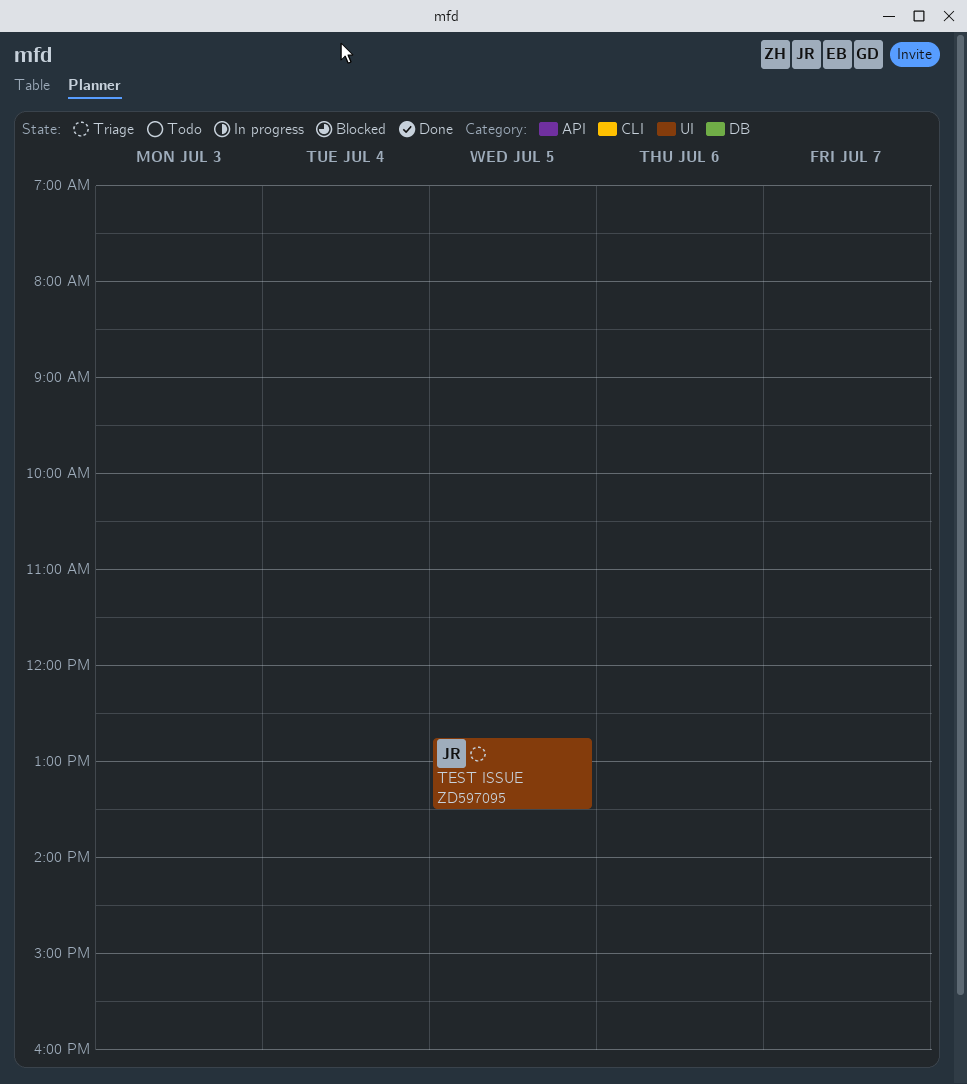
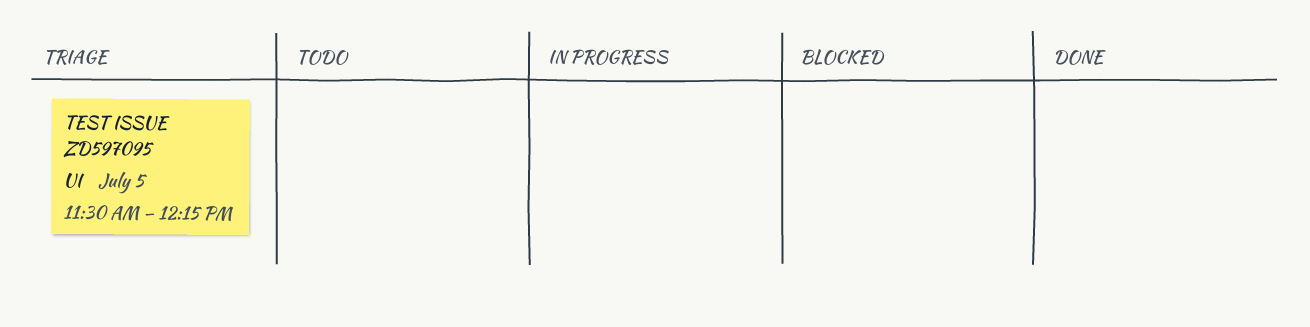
TEST ISSUE ZD597095, begins: 12:45 -> 11:30
TEST ISSUE ZD597095, ends: 13:30 -> 12:15

